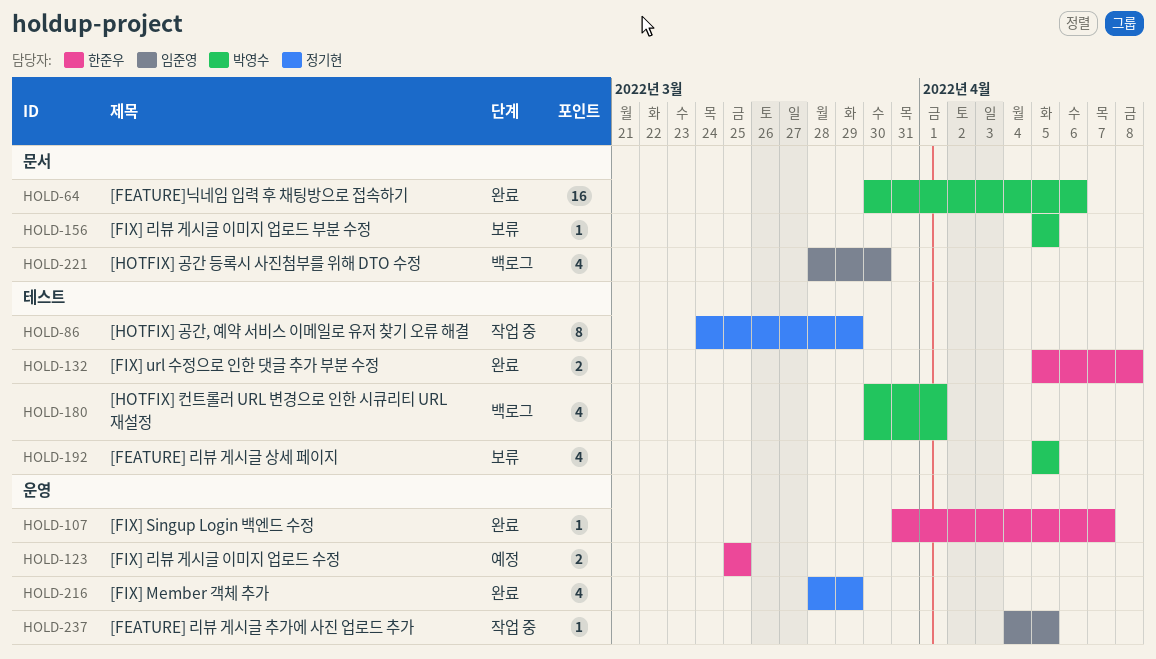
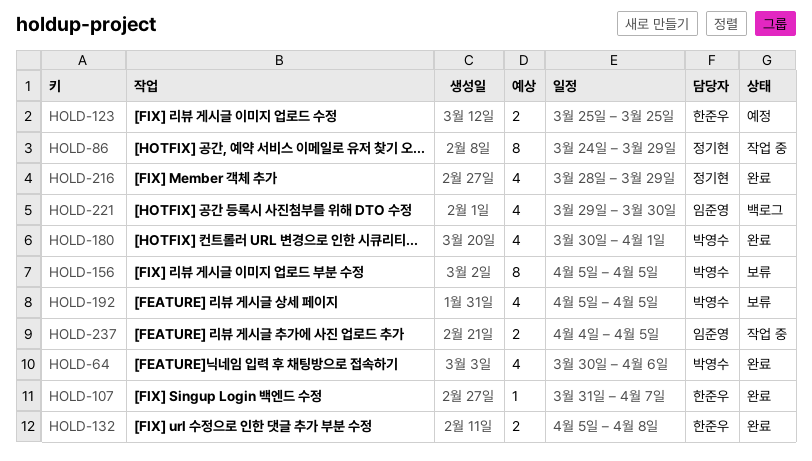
HOLD-64, estimate: 16 -> 4
HOLD-156, estimate: 1 -> 8
HOLD-180, status: 백로그 -> 완료
HOLD-221, start: Mar 28 -> Mar 29
HOLD-237, estimate: 1 -> 2

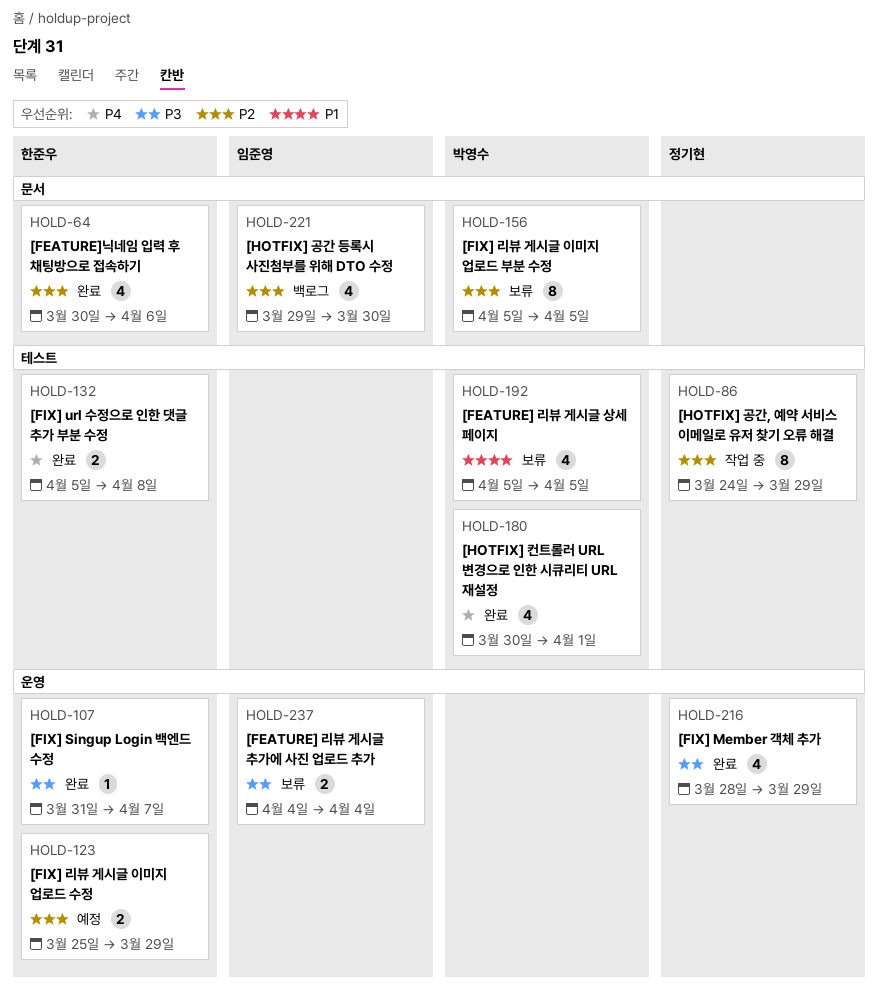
HOLD-64, owner: 박영수 -> 한준우
HOLD-123, due: Mar 25 -> Mar 29
HOLD-237, status: 작업 중 -> 보류
HOLD-237, due: Apr 5 -> Apr 4

